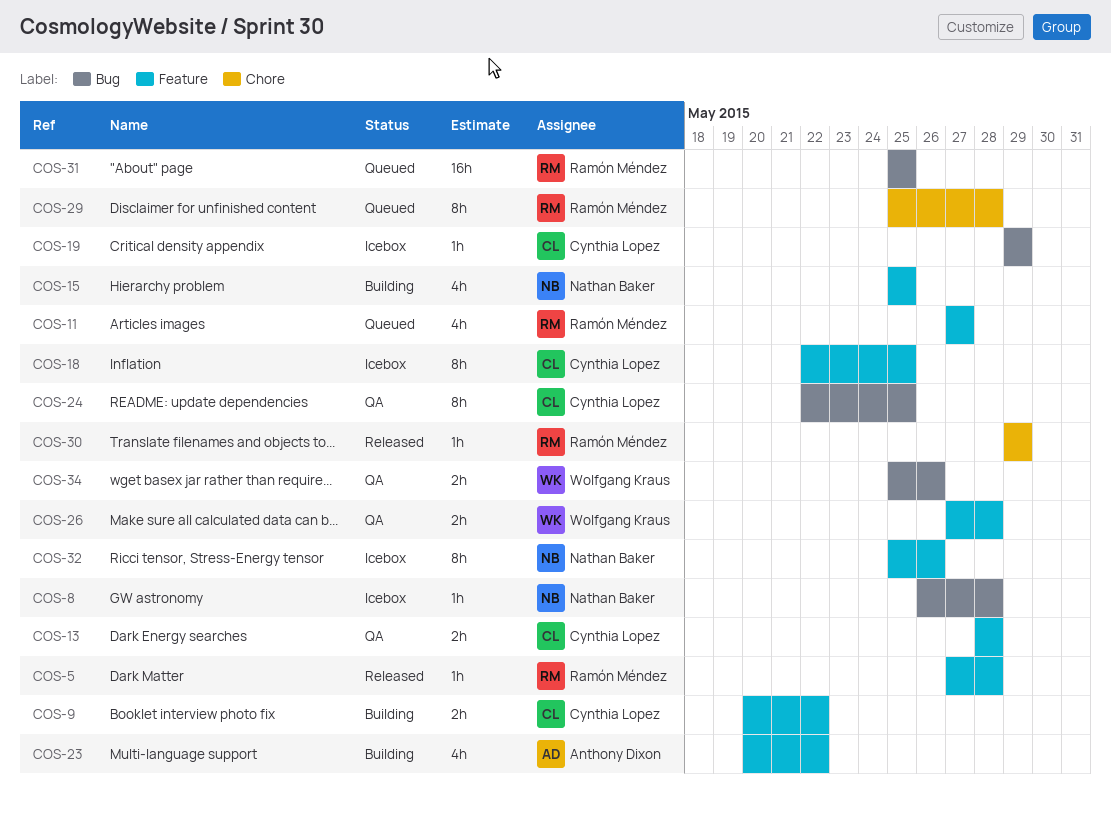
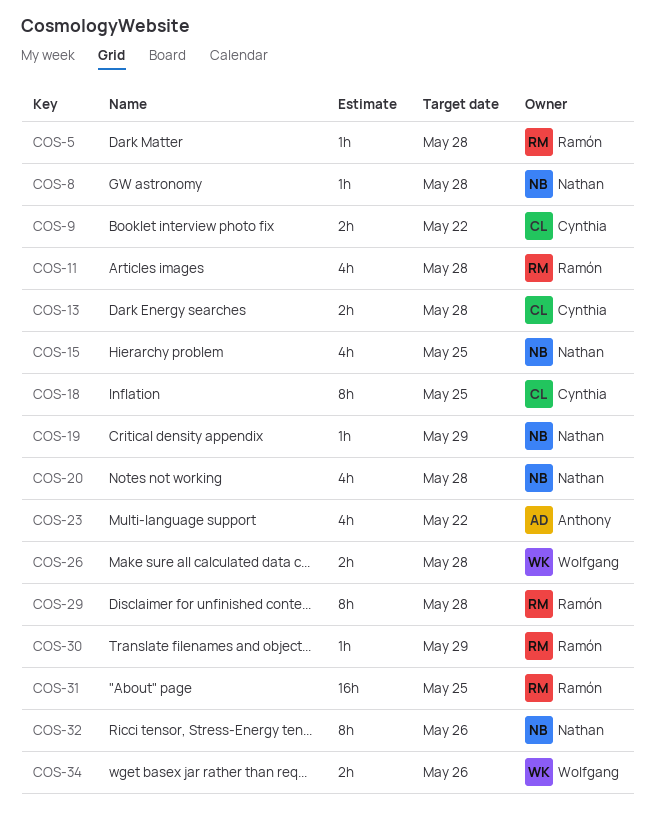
COS-11, due: May 27 -> May 28
COS-19, owner: Cynthia Lopez -> Nathan Baker
COS-20: none -> present
COS-24: present -> none

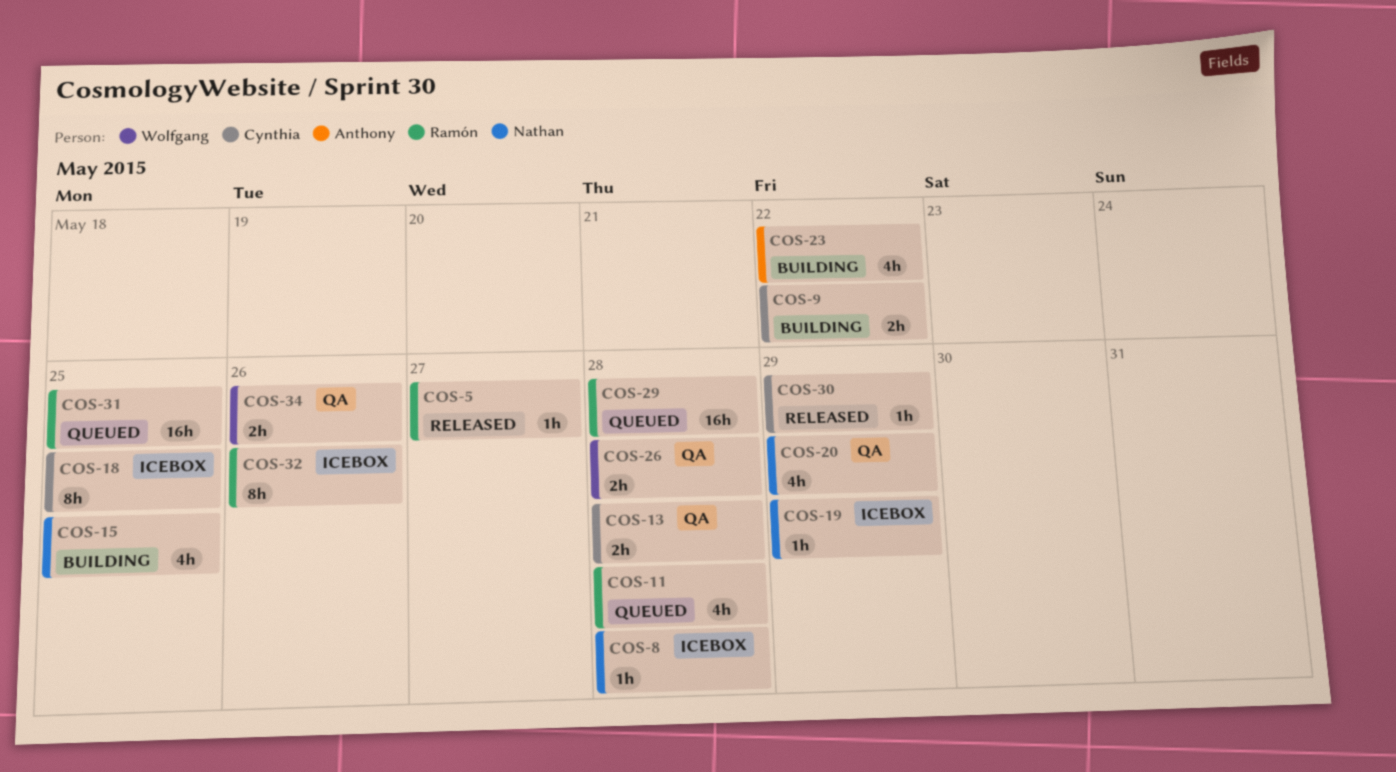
COS-5, due: May 28 -> May 27
COS-20, due: May 28 -> May 29
COS-29, estimate: 8h -> 16h
COS-30, owner: Ramón -> Cynthia
COS-32, owner: Nathan -> Ramón

